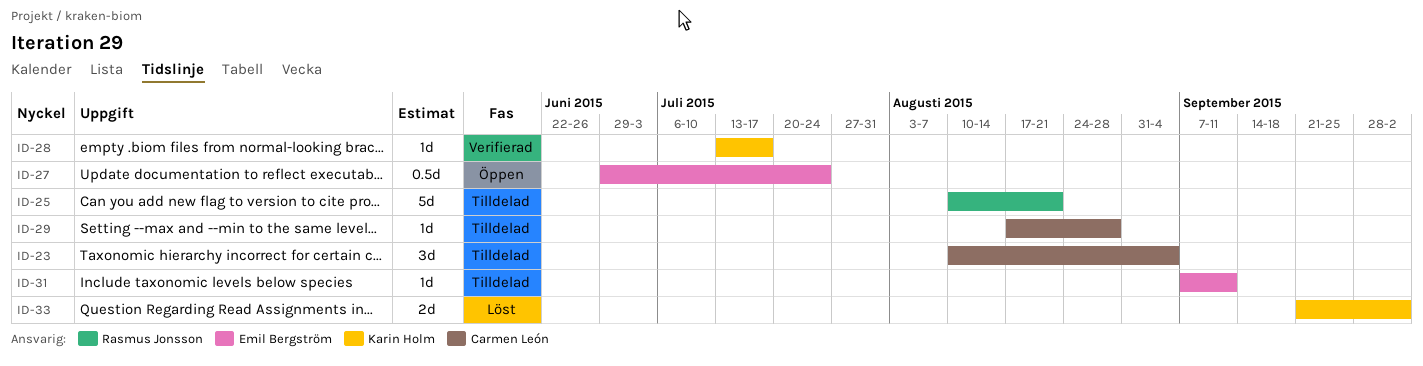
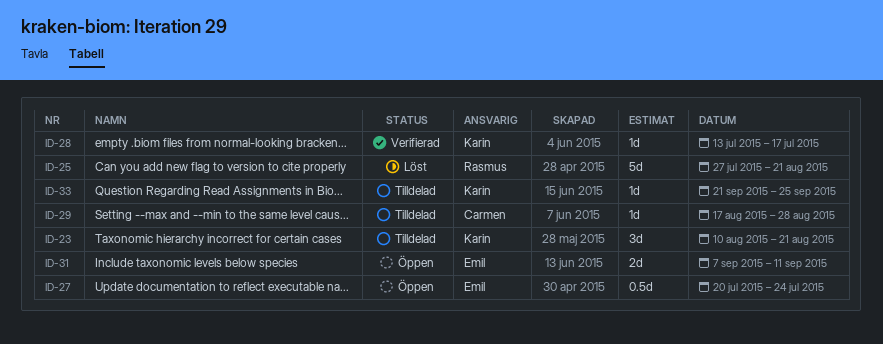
ID-23, owner: Carmen León -> Karin Holm
ID-23, due: Sep 4 -> Aug 21
ID-25, status: Tilldelad -> Löst
ID-25, start: Aug 10 -> Jul 27
ID-27, start: Jun 29 -> Jul 20
ID-31, status: Tilldelad -> Öppen
ID-31, estimate: 1d -> 2d
ID-33, status: Löst -> Tilldelad
ID-33, estimate: 2d -> 1d
ID-33, due: Oct 2 -> Sep 25

